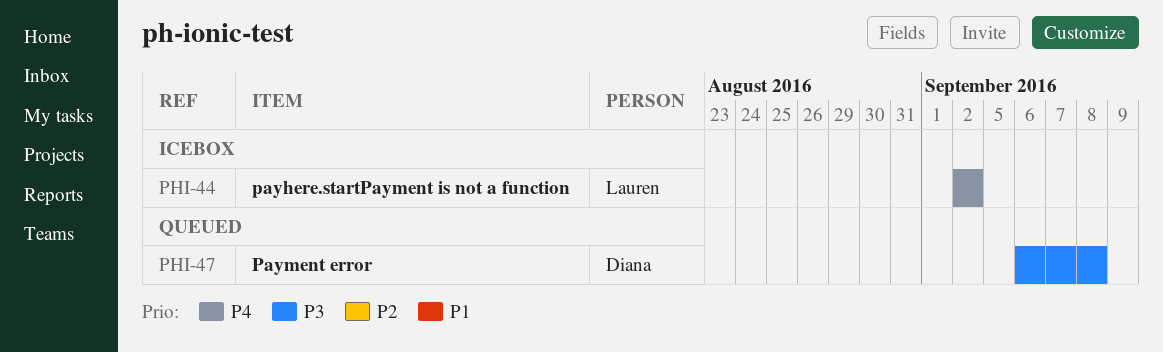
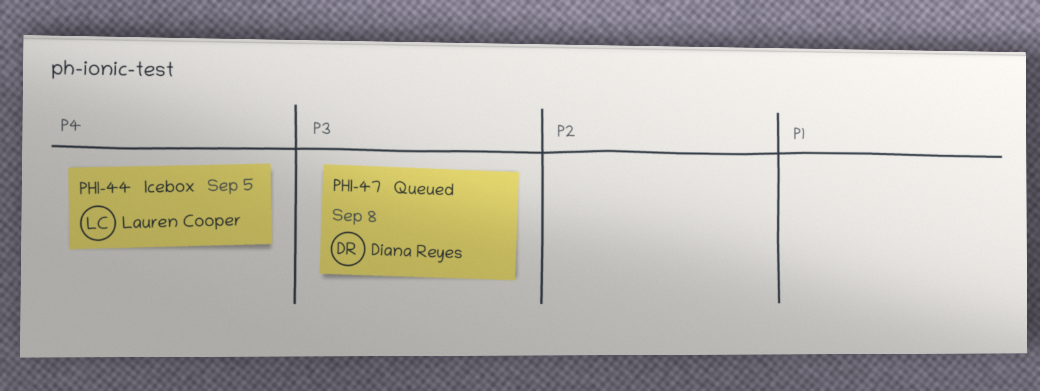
PHI-44, due: Sep 2 -> Sep 5

